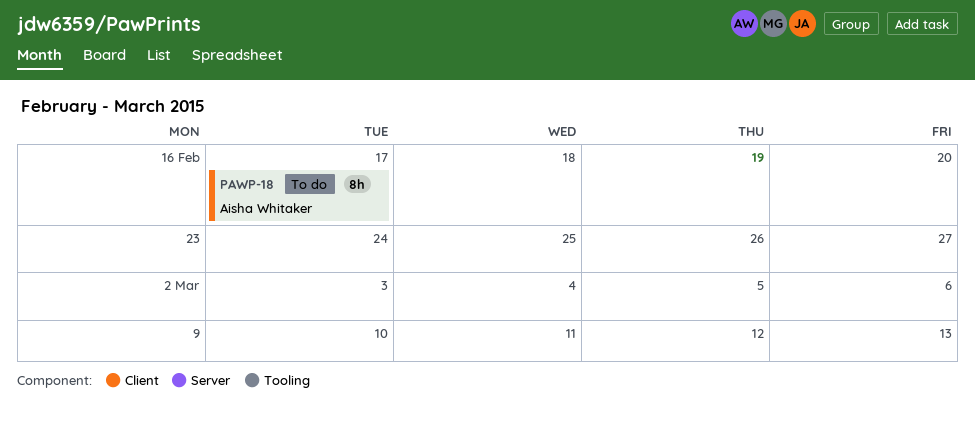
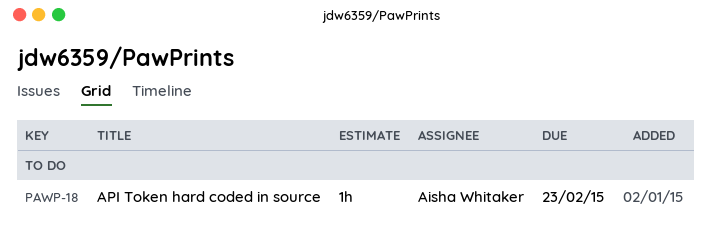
PAWP-18, estimate: 8h -> 1h
PAWP-18, due: Feb 17 -> Feb 23

